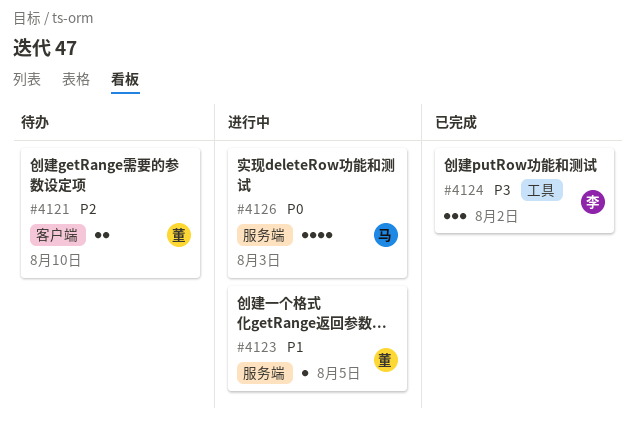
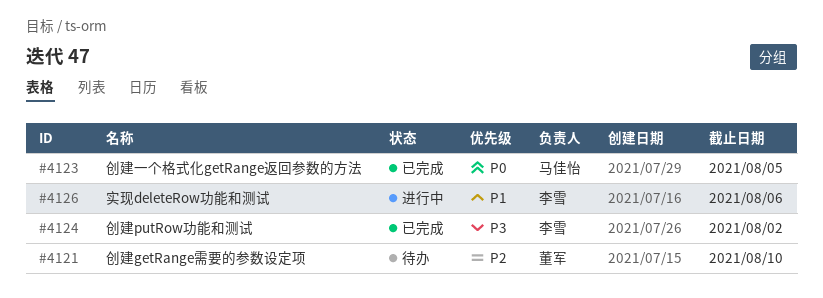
#4123, status: 进行中 -> 已完成
#4123, owner: 董军 -> 马佳怡
#4123, priority: P1 -> P0
#4126, owner: 马佳怡 -> 李雪
#4126, priority: P0 -> P1
#4126, due: Aug 3 -> Aug 6

